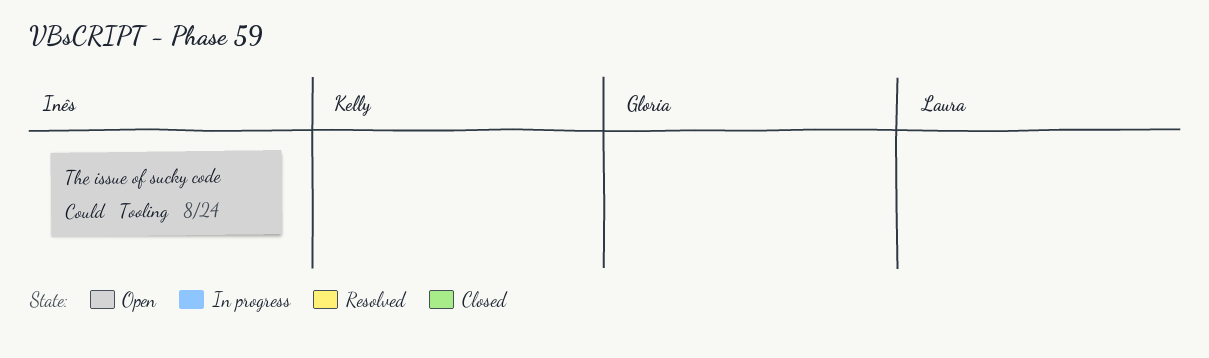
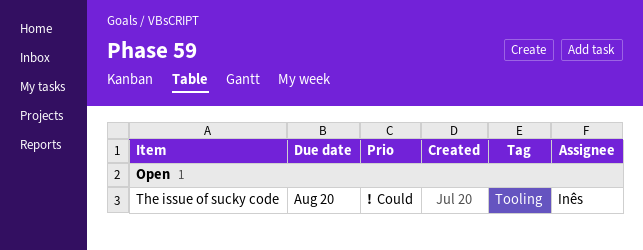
The issue of sucky code, due: Aug 24 -> Aug 20

